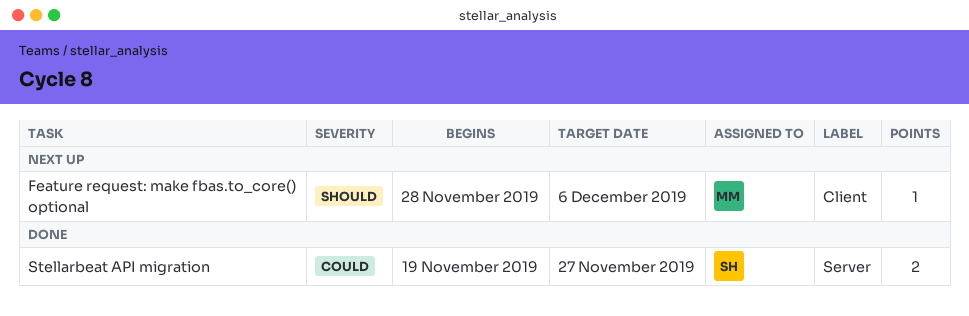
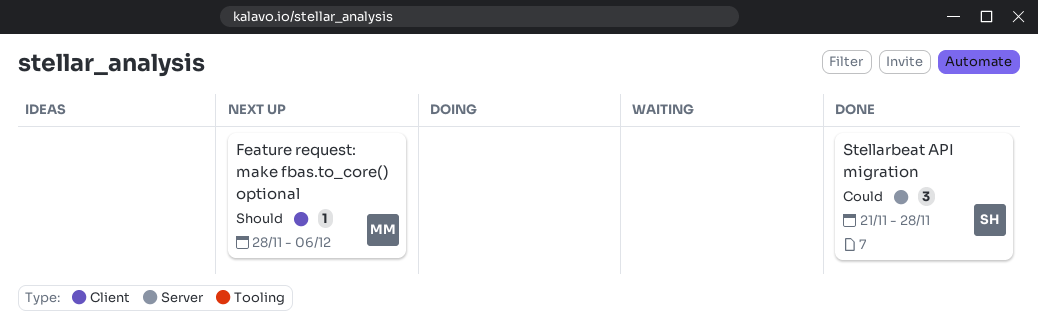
Stellarbeat API migration, estimate: 2 -> 3
Stellarbeat API migration, start: Nov 19 -> Nov 21
Stellarbeat API migration, due: Nov 27 -> Nov 28

